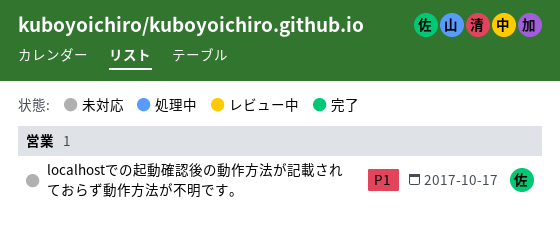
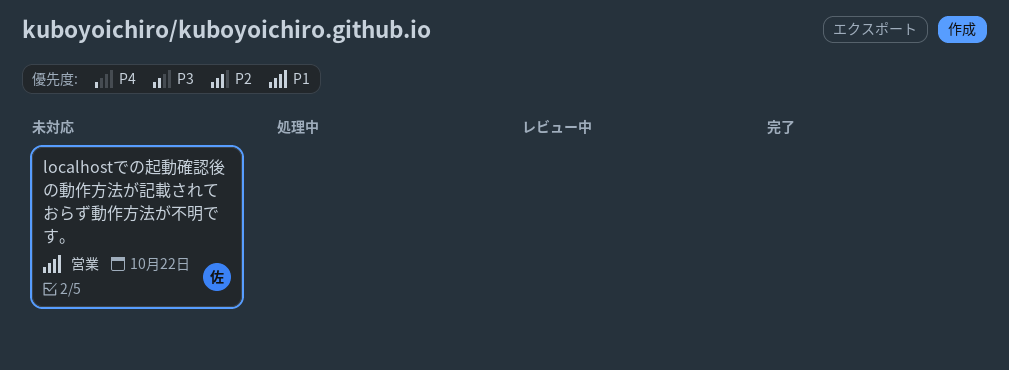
localhostでの起動確認後の動作方法が記載されておらず動作方法が不明です。, due: Oct 17 -> Oct 22

